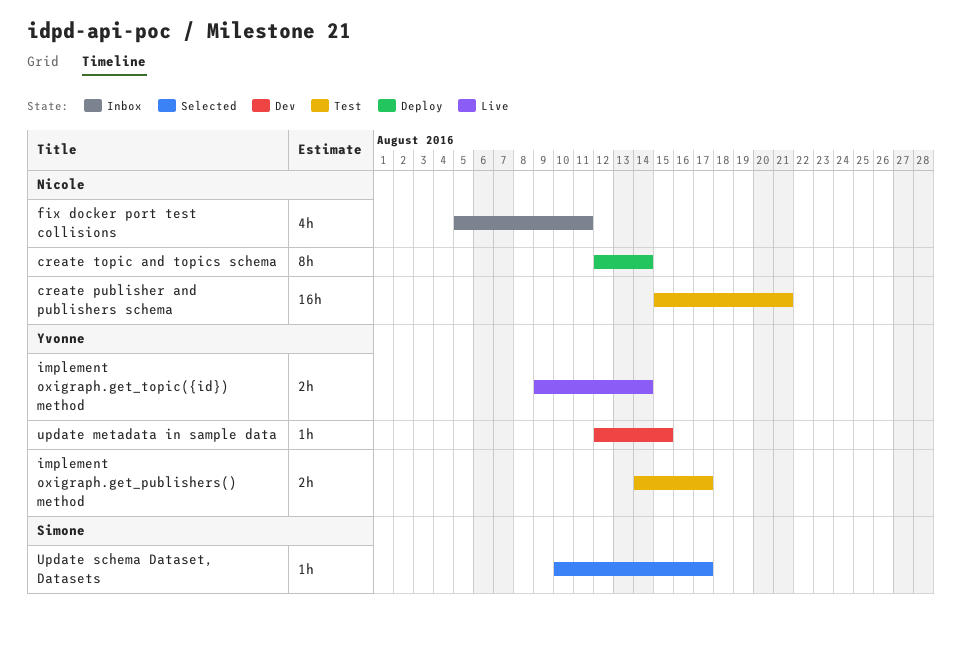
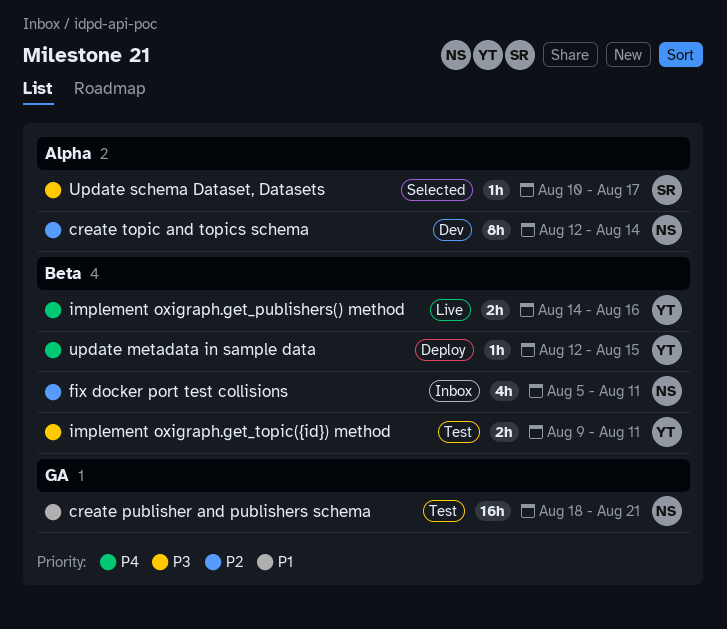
create publisher and publishers schema, start: Aug 15 -> Aug 18
create topic and topics schema, status: Deploy -> Dev
implement oxigraph.get_publishers() method, status: Test -> Live
implement oxigraph.get_publishers() method, due: Aug 17 -> Aug 16
implement oxigraph.get_topic({id}) method, status: Live -> Test
implement oxigraph.get_topic({id}) method, due: Aug 14 -> Aug 11
update metadata in sample data, status: Dev -> Deploy

